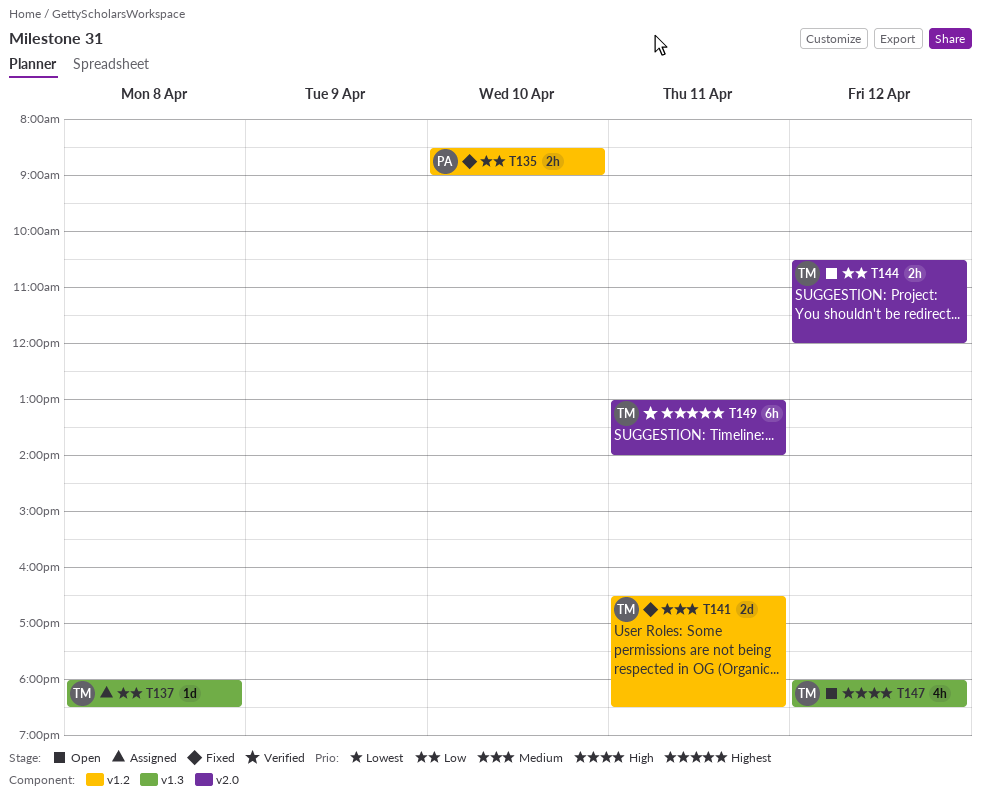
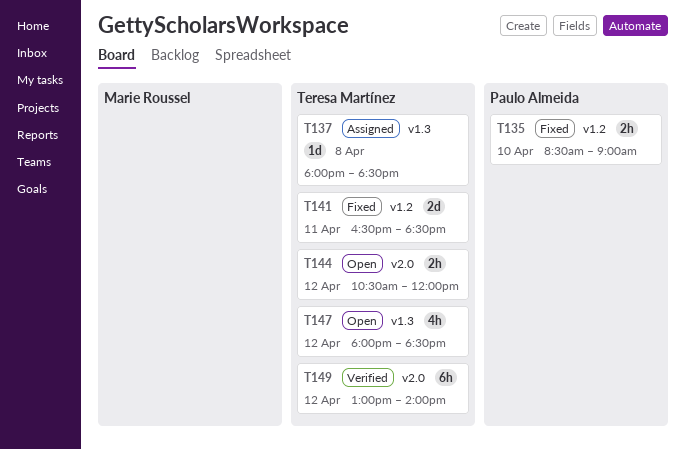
T149, day: Apr 11 -> Apr 12

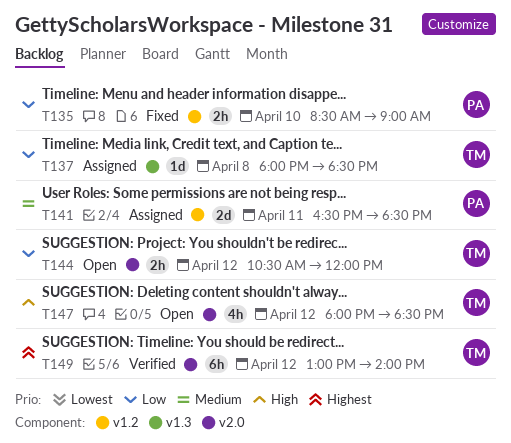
T141, status: Fixed -> Assigned
T141, owner: Teresa Martínez -> Paulo Almeida
T147, label: v1.3 -> v2.0

